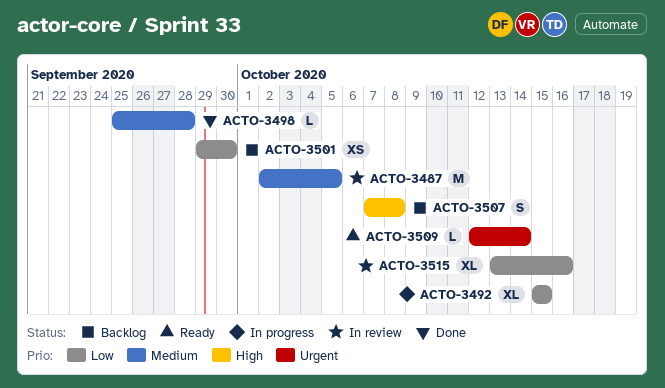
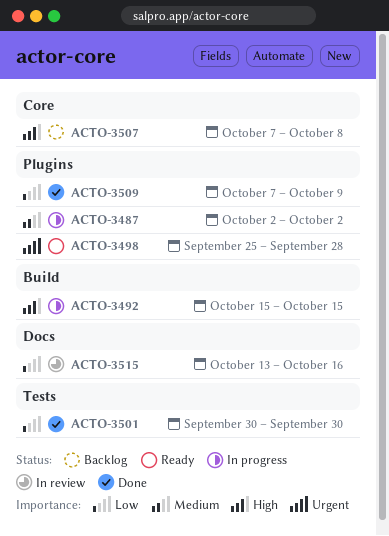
ACTO-3487, status: In review -> In progress
ACTO-3487, due: Oct 5 -> Oct 2
ACTO-3492, priority: Low -> High
ACTO-3498, status: Done -> Ready
ACTO-3498, priority: Medium -> Urgent
ACTO-3501, status: Backlog -> Done
ACTO-3501, start: Sep 29 -> Sep 30
ACTO-3509, status: Ready -> Done
ACTO-3509, priority: Urgent -> Low
ACTO-3509, start: Oct 12 -> Oct 7
ACTO-3509, due: Oct 14 -> Oct 9

